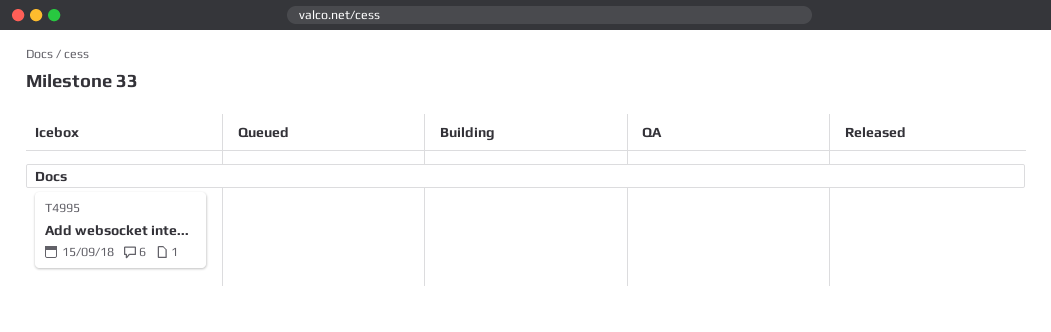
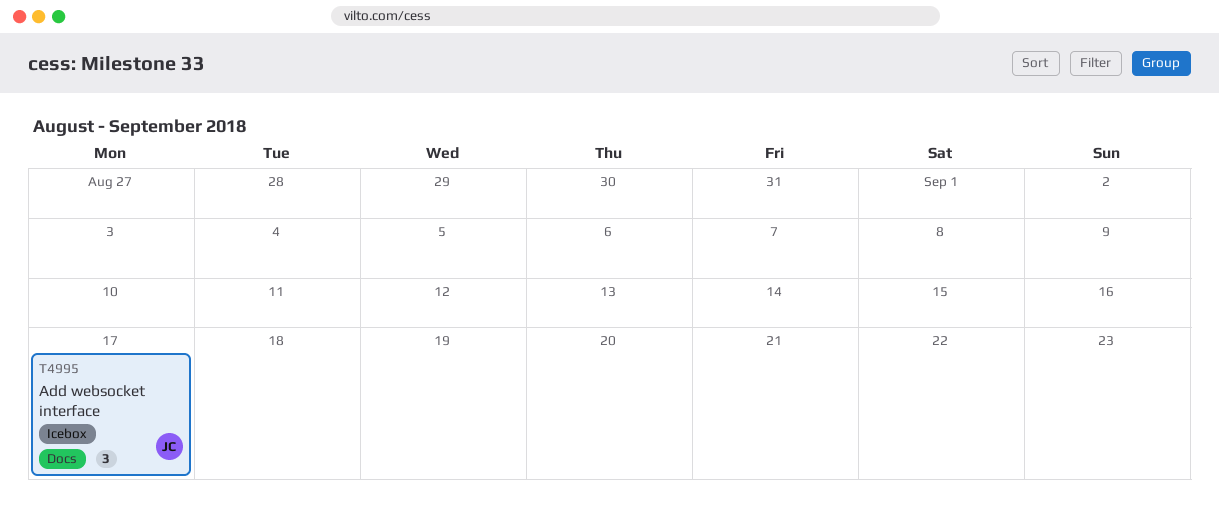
T4995, due: Sep 15 -> Sep 17

